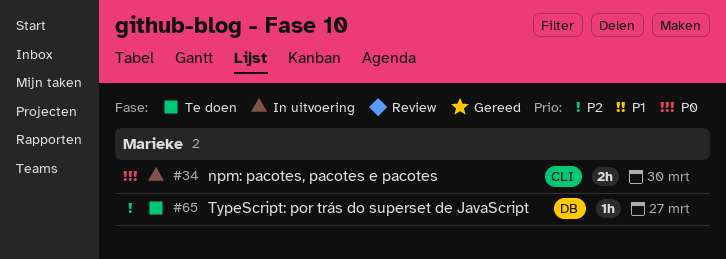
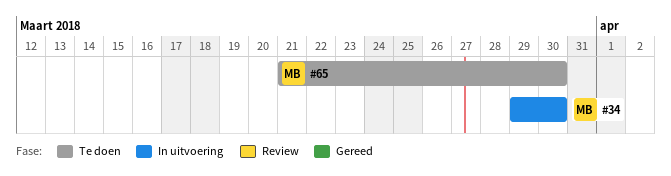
#65, due: Mar 27 -> Mar 30

